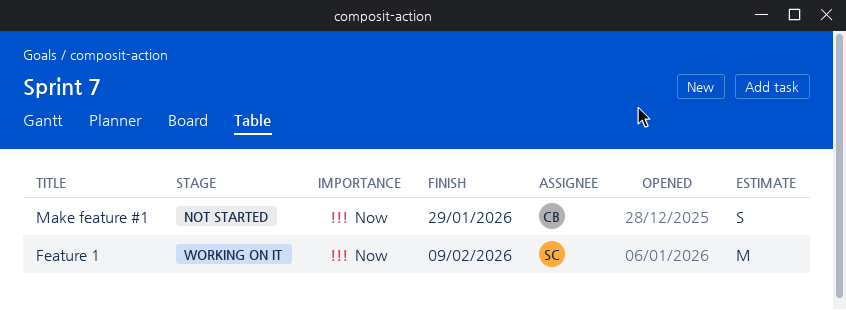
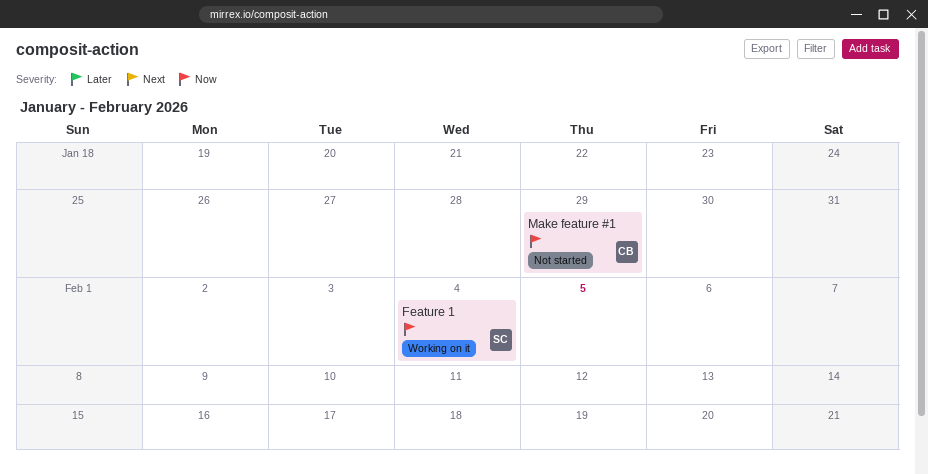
Feature 1, due: Feb 9 -> Feb 4

